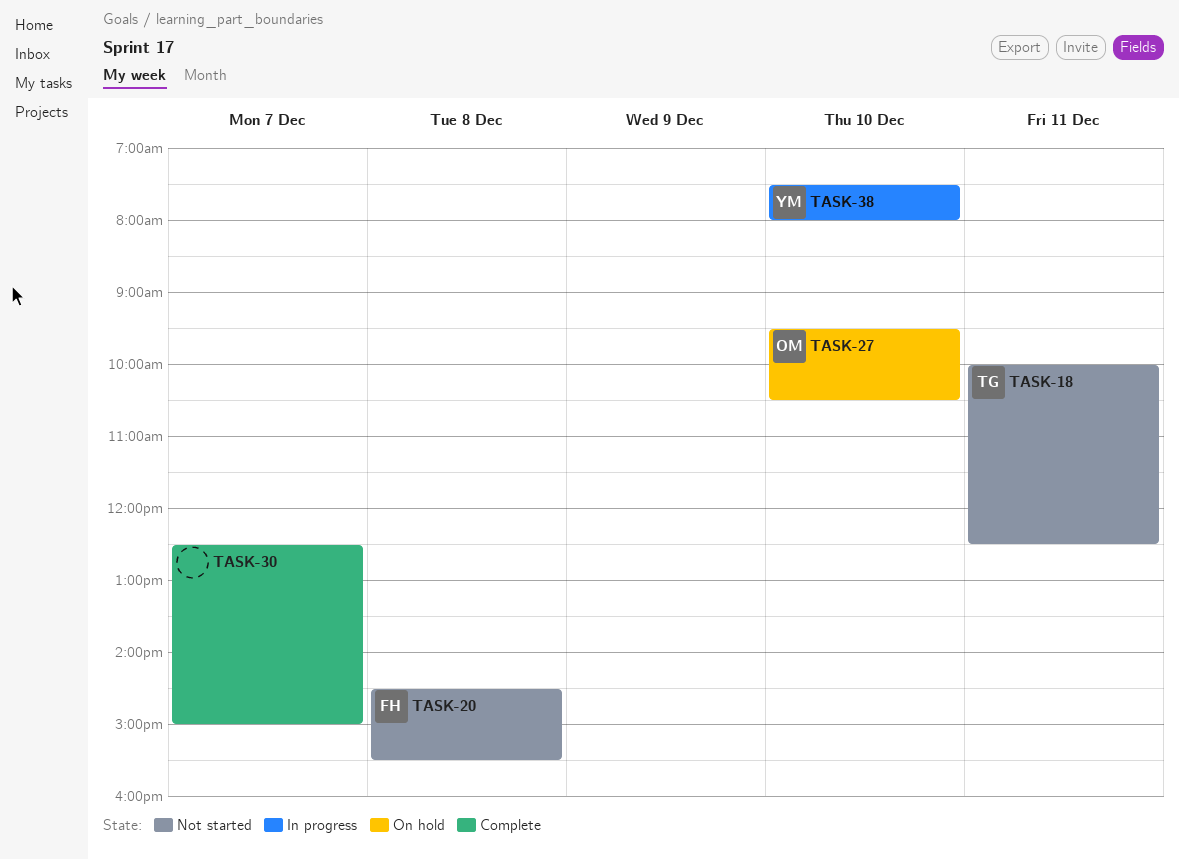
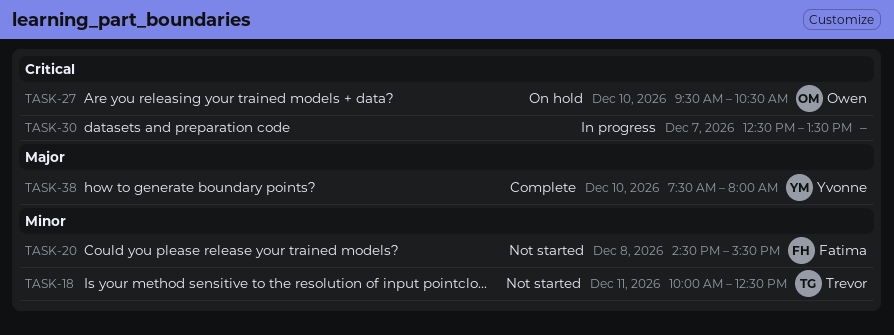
TASK-30, status: Complete -> In progress
TASK-30, ends: 15:00 -> 13:30
TASK-38, status: In progress -> Complete

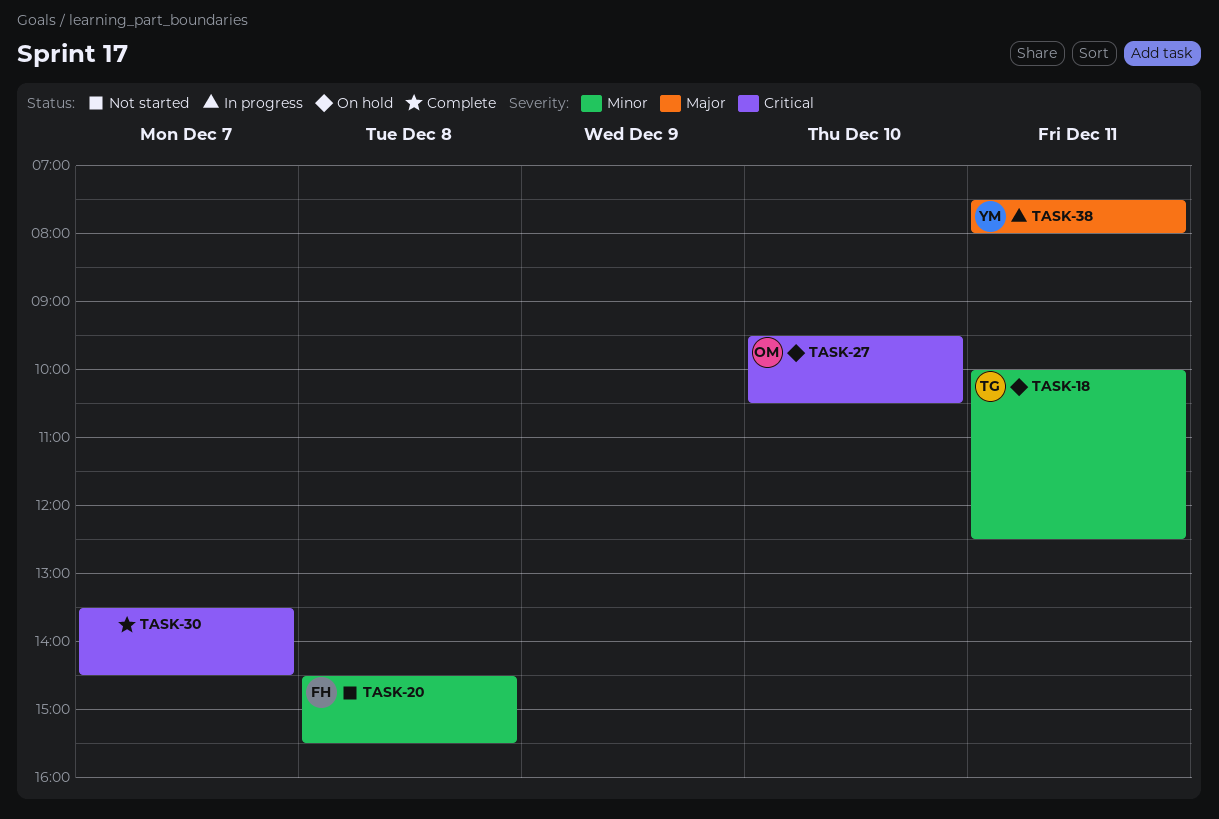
TASK-18, status: Not started -> On hold
TASK-30, status: In progress -> Complete
TASK-30, begins: 12:30 -> 13:30
TASK-30, ends: 13:30 -> 14:30
TASK-38, status: Complete -> In progress
TASK-38, day: Dec 10 -> Dec 11

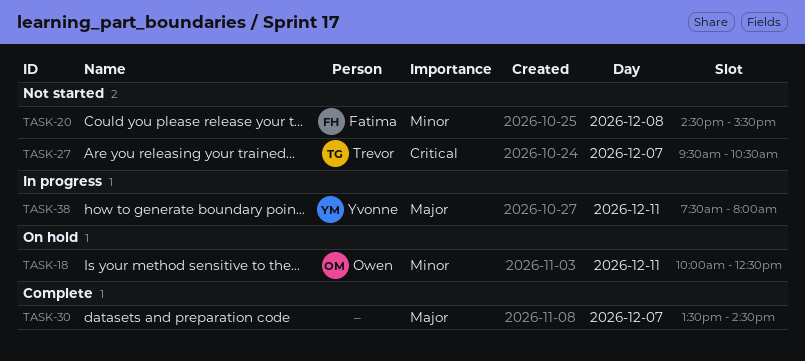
TASK-18, owner: Trevor -> Owen
TASK-27, status: On hold -> Not started
TASK-27, owner: Owen -> Trevor
TASK-27, day: Dec 10 -> Dec 7
TASK-30, priority: Critical -> Major

